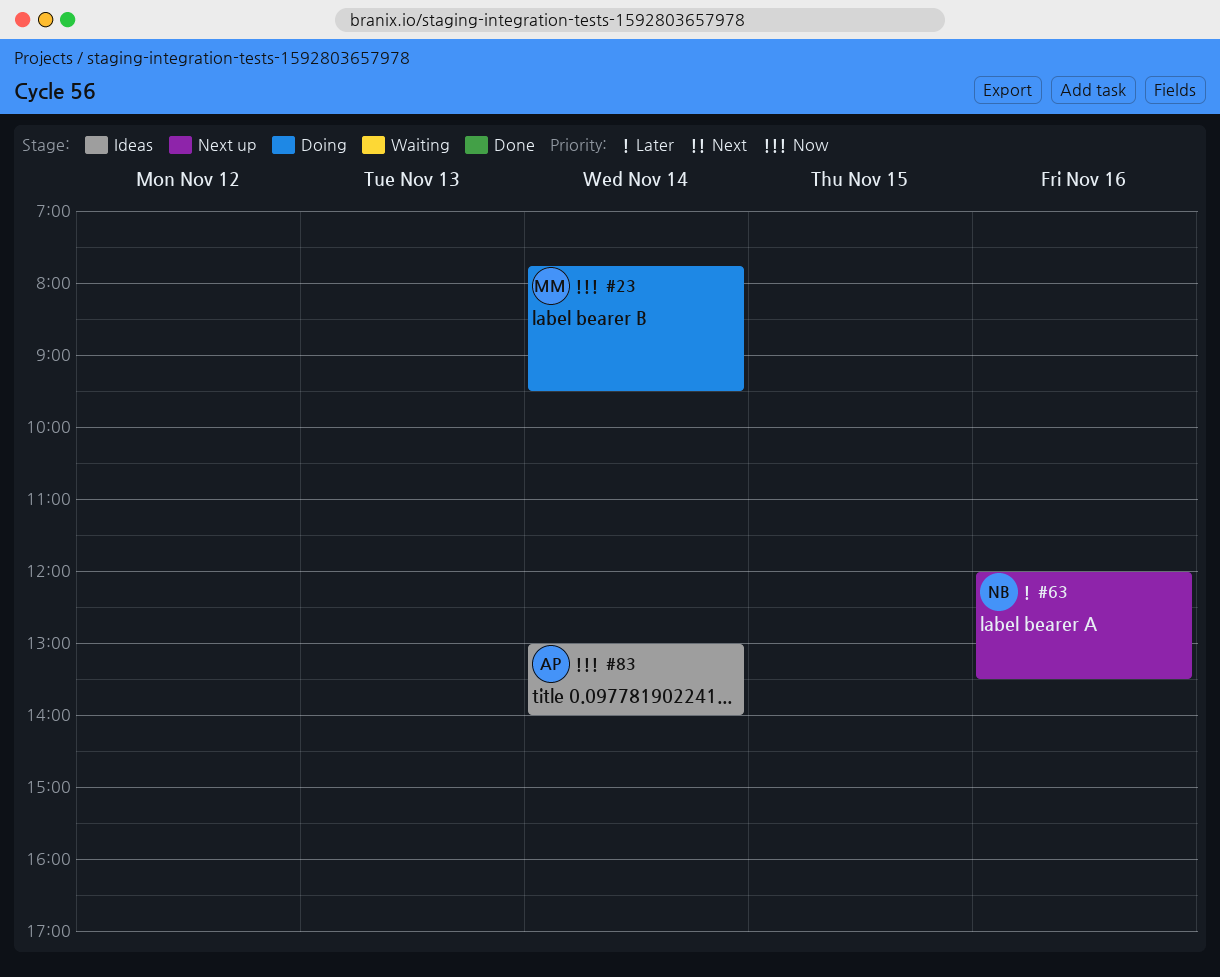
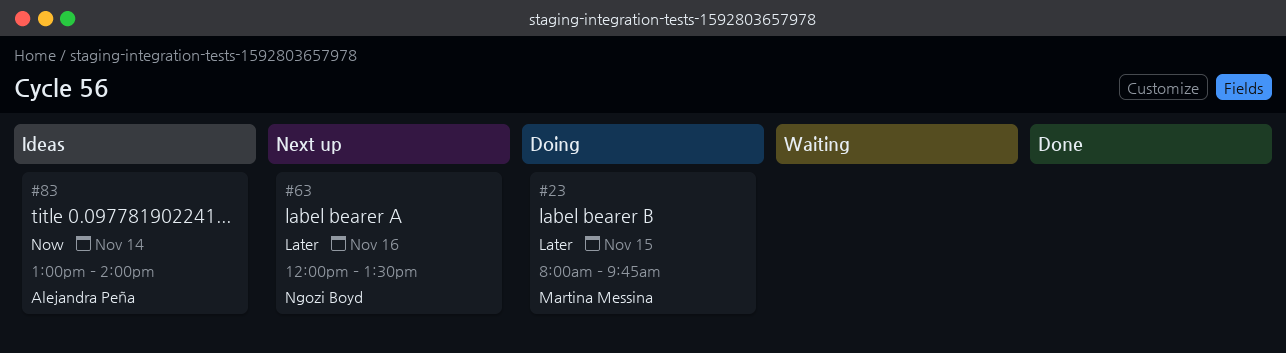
#23, priority: Now -> Later
#23, day: Nov 14 -> Nov 15
#23, begins: 07:45 -> 08:00
#23, ends: 09:30 -> 09:45

